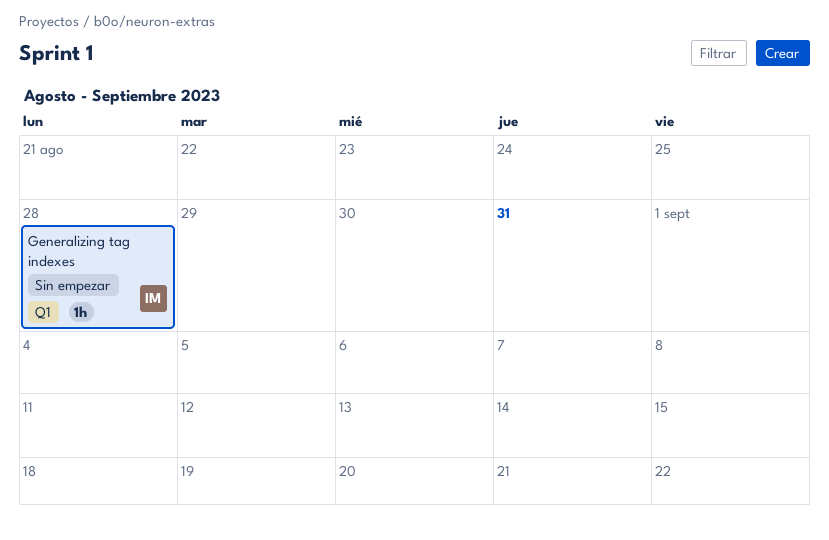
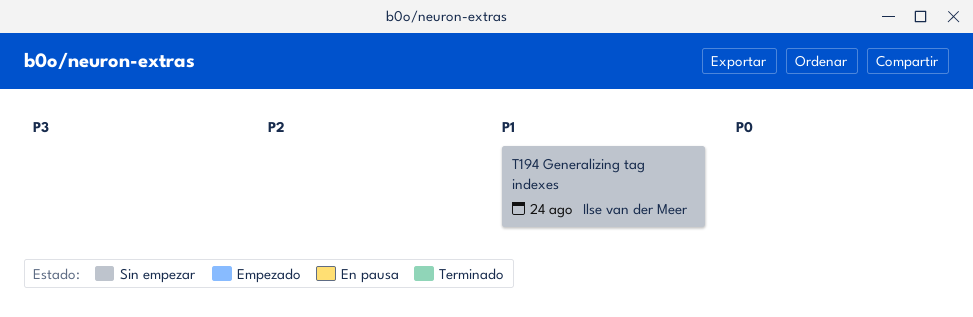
Generalizing tag indexes, due: Aug 28 -> Aug 24

